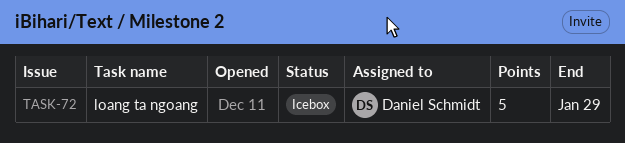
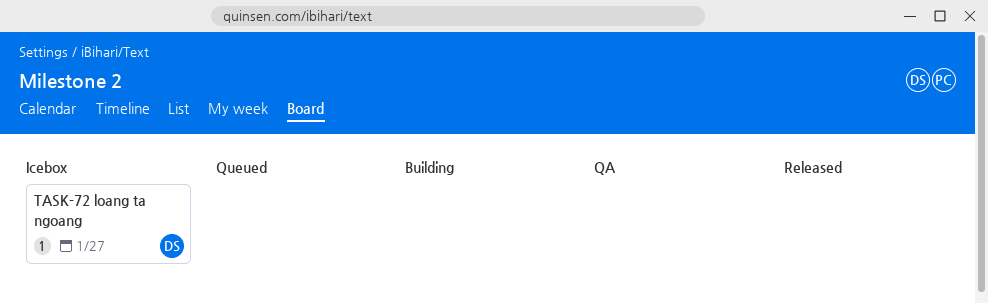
TASK-72, estimate: 5 -> 1
TASK-72, due: Jan 29 -> Jan 27

